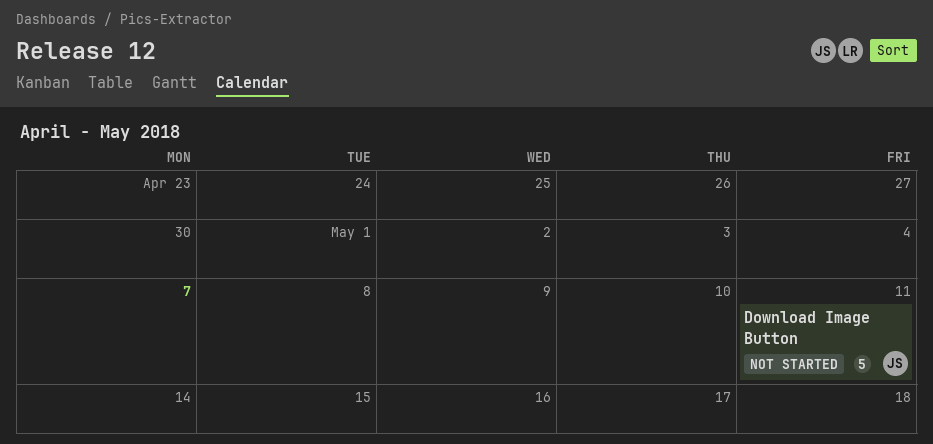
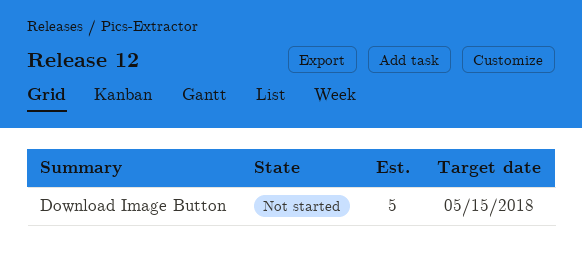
Download Image Button, due: May 11 -> May 15

